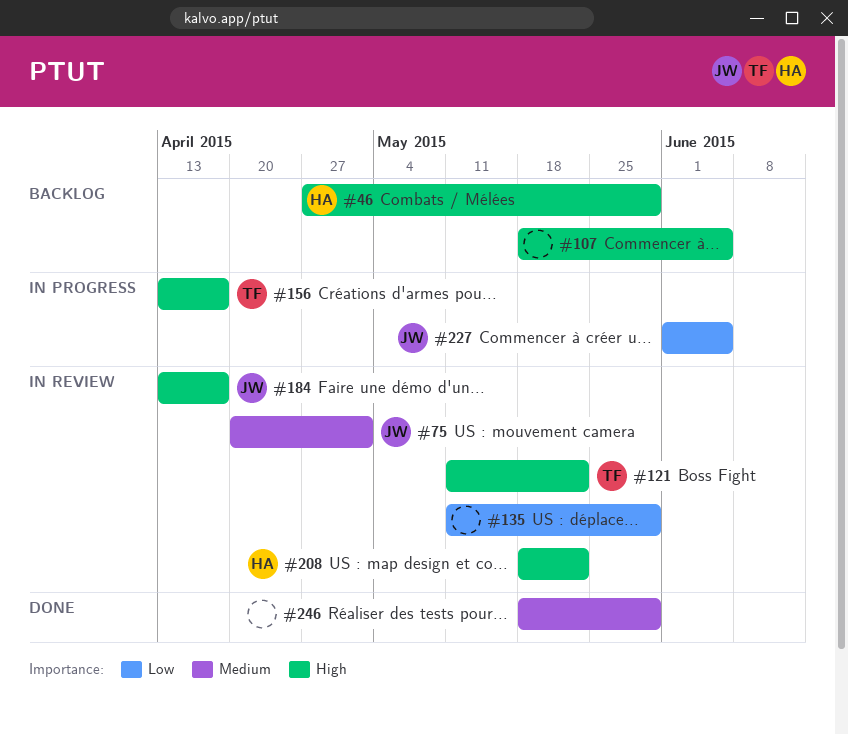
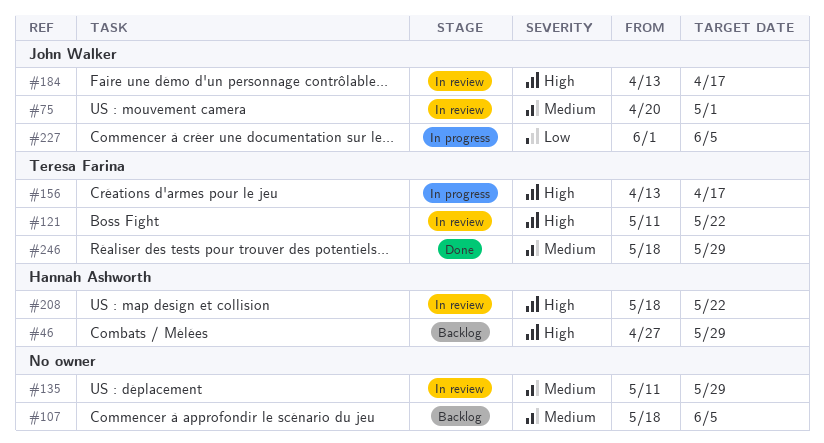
#107, priority: High -> Medium
#135, priority: Low -> Medium
#246, owner: none -> Teresa Farina

